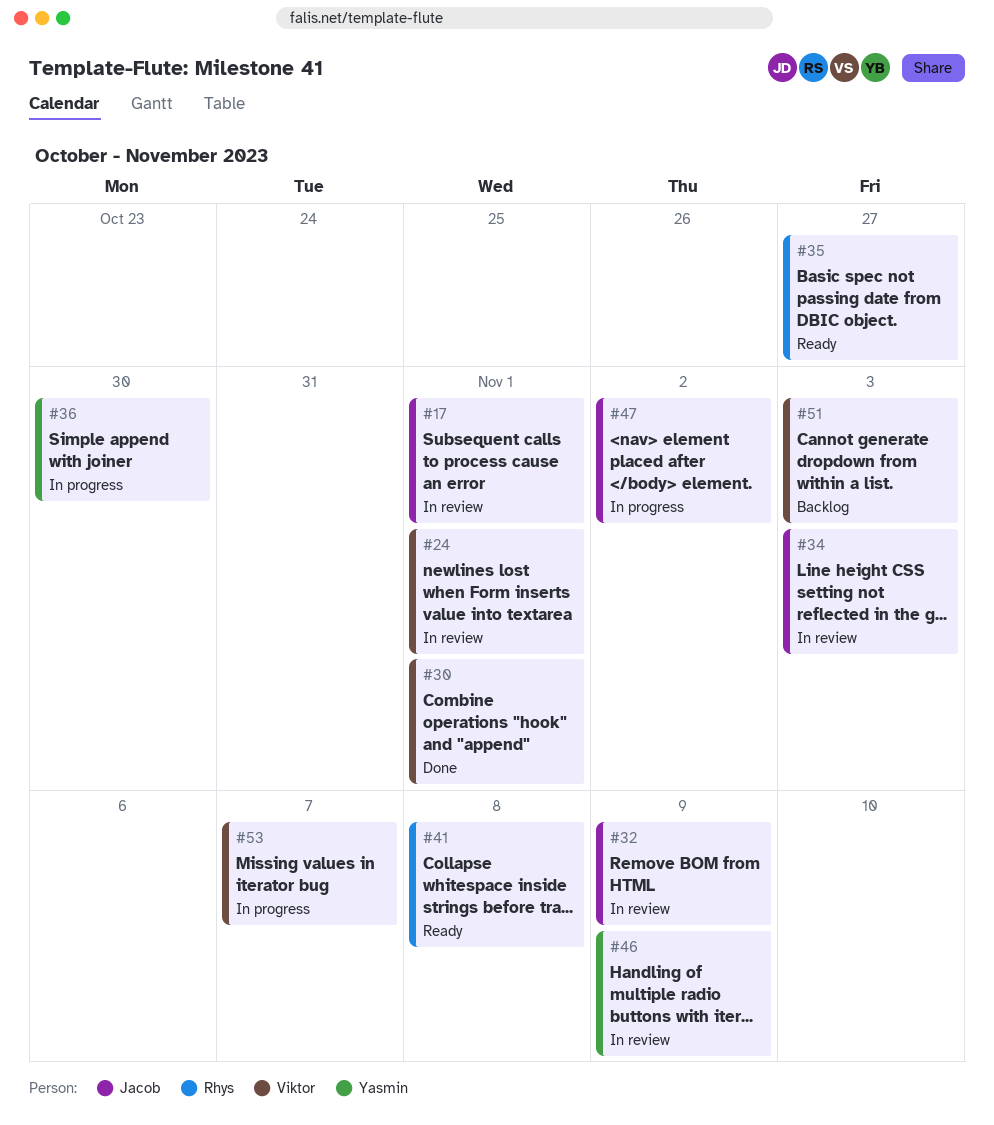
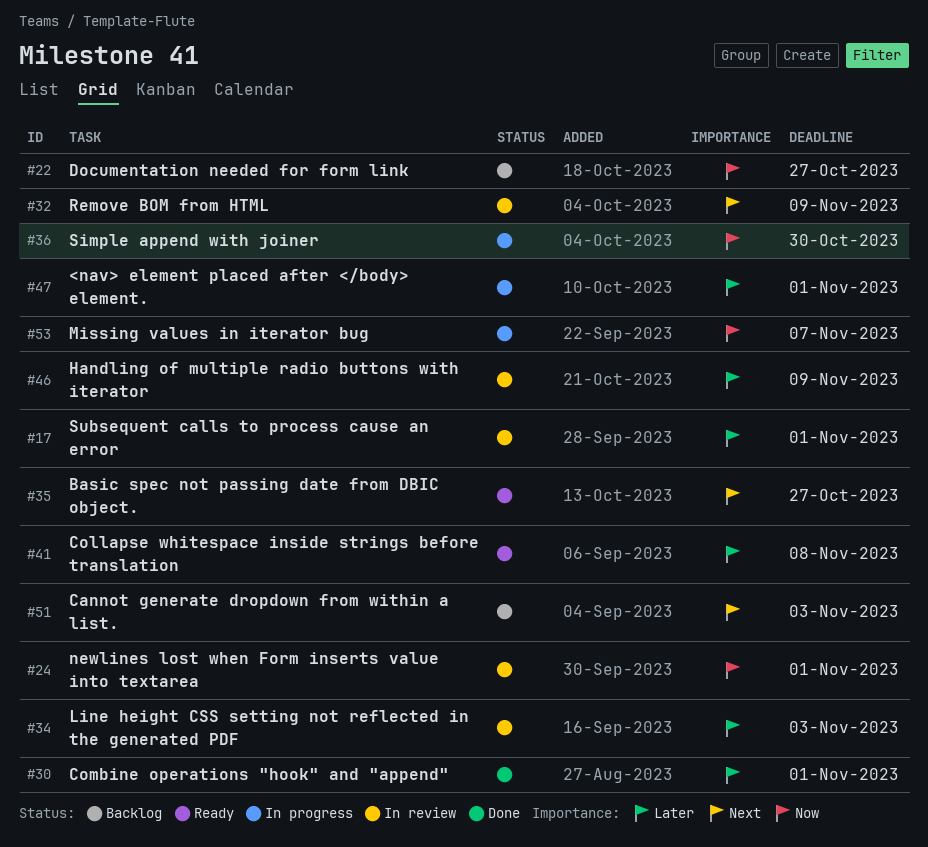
#22: none -> present
#47, due: Nov 2 -> Nov 1

